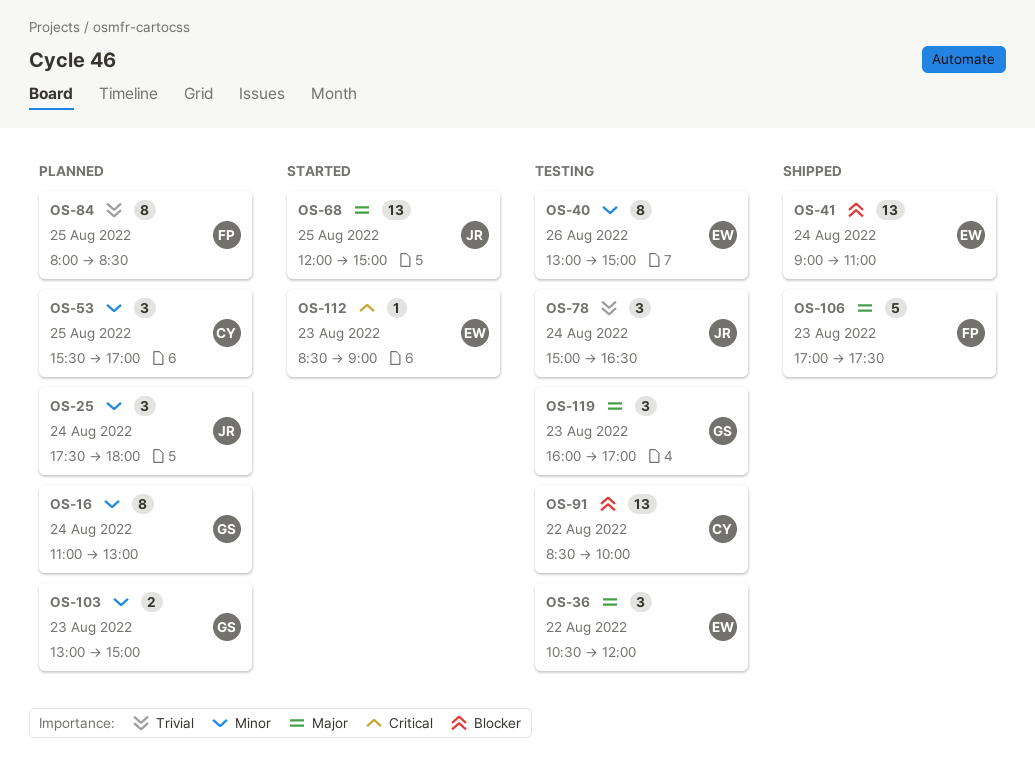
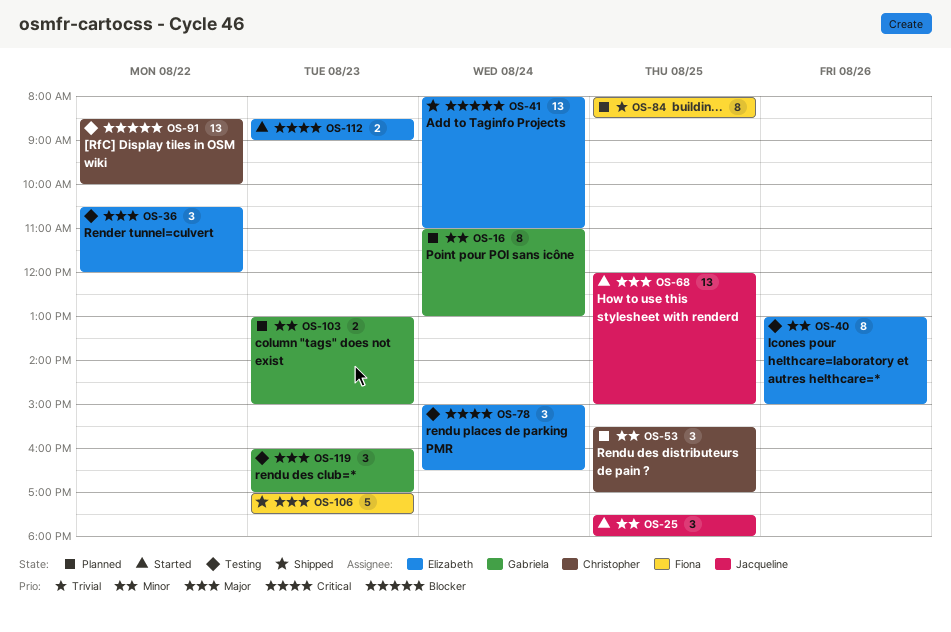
OS-25, status: Planned -> Started
OS-25, day: Aug 24 -> Aug 25
OS-41, begins: 09:00 -> 08:00
OS-78, owner: Jacqueline -> Elizabeth
OS-78, priority: Trivial -> Critical
OS-112, estimate: 1 -> 2

